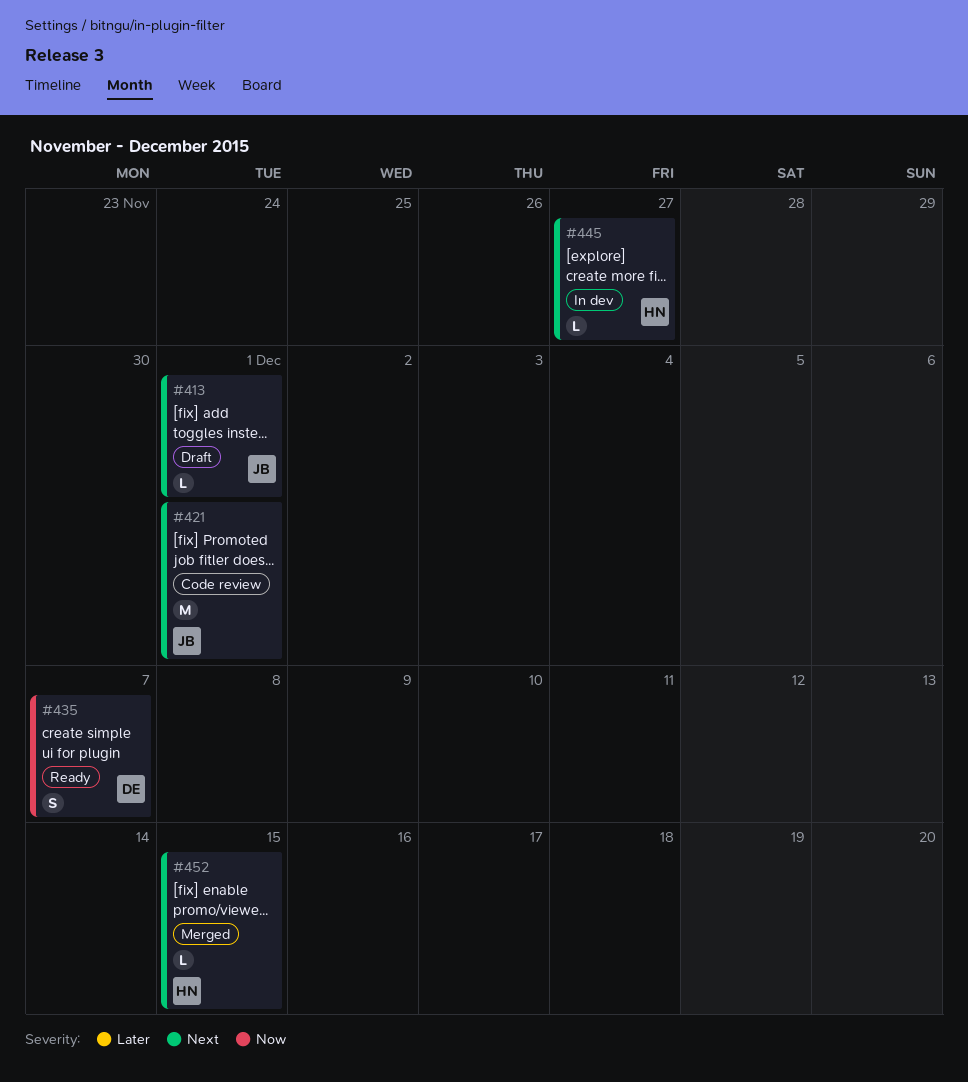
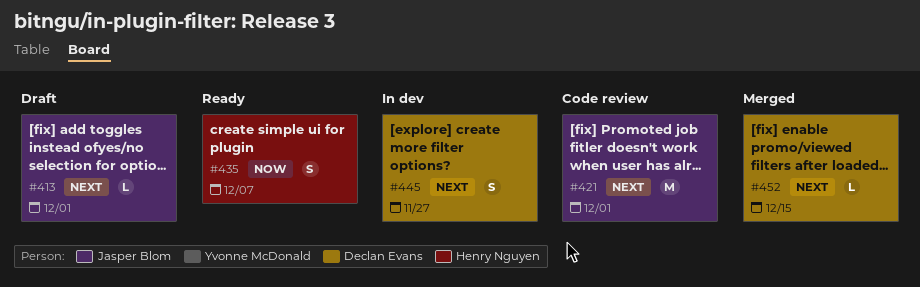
#435, owner: Declan Evans -> Henry Nguyen
#445, owner: Henry Nguyen -> Declan Evans
#445, estimate: L -> S
#452, owner: Henry Nguyen -> Declan Evans

